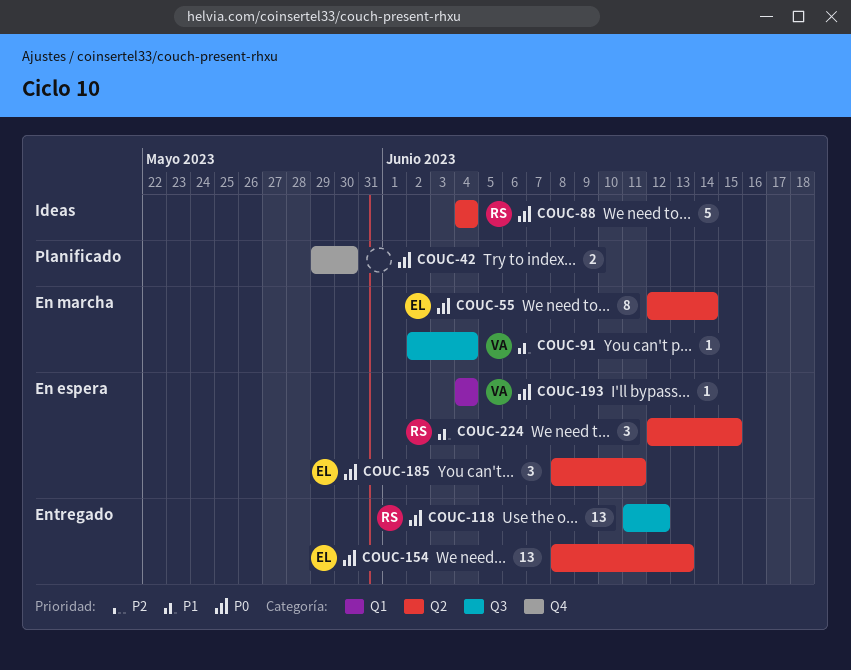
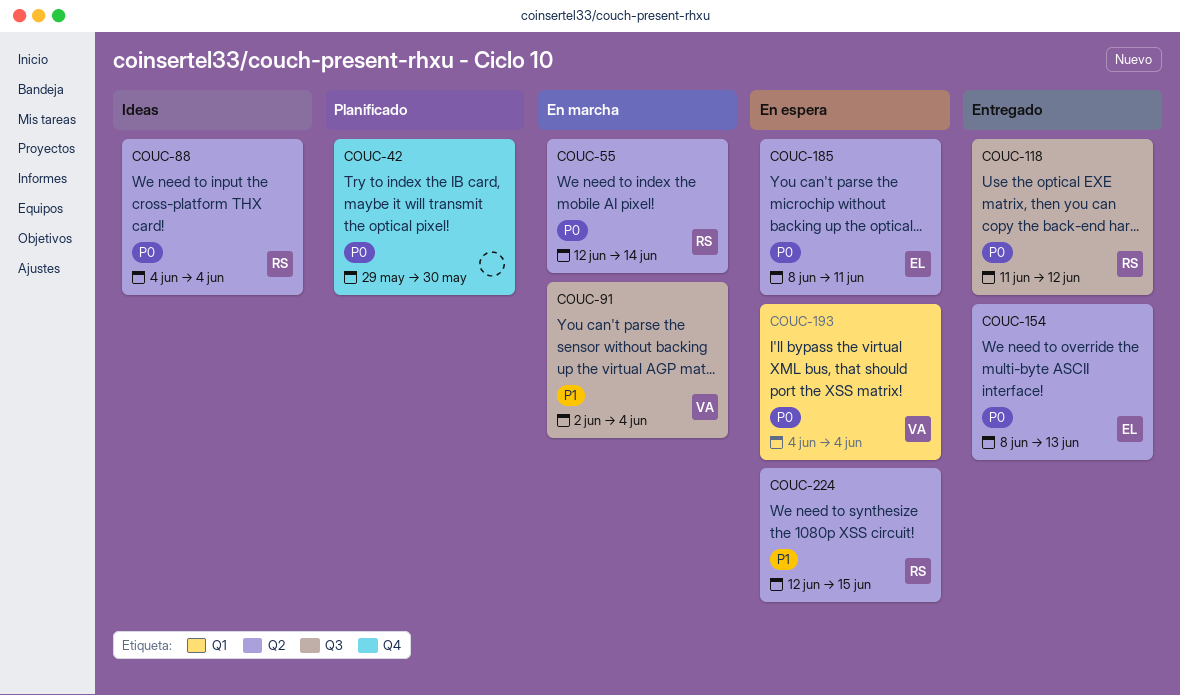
COUC-55, owner: EL -> RS

